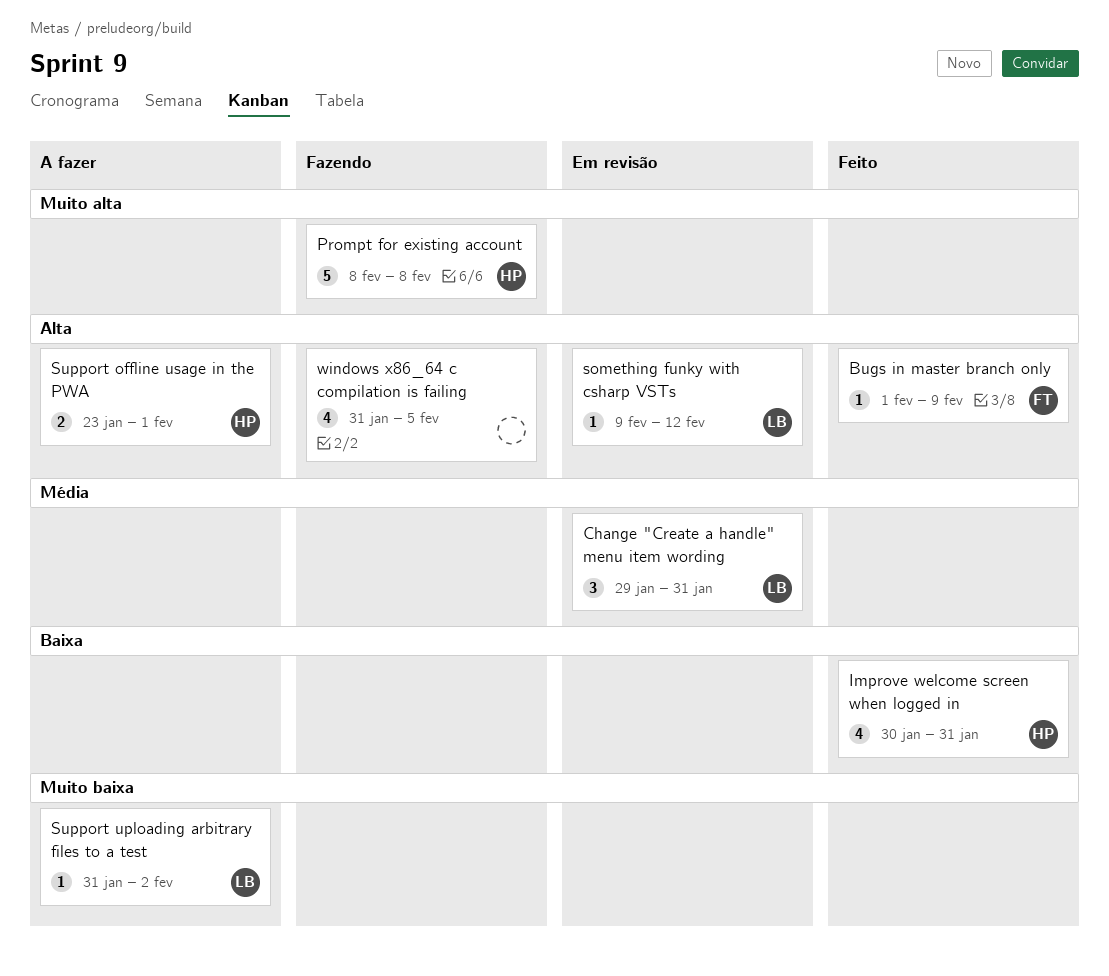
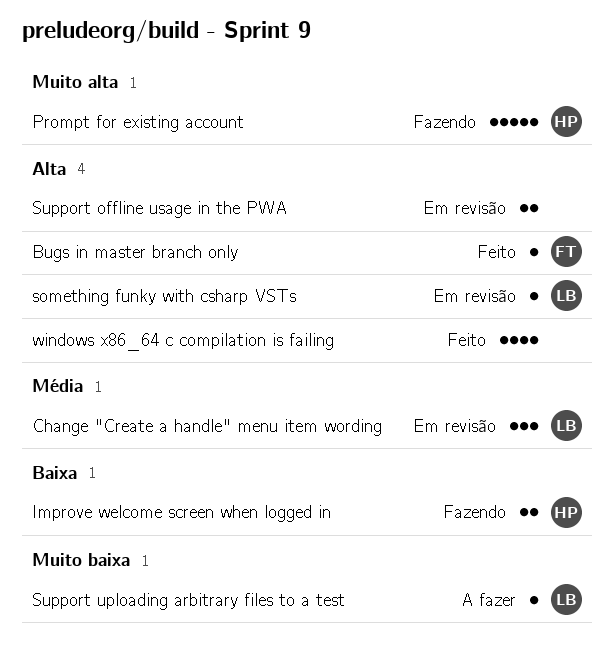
Improve welcome screen when logged in, status: Feito -> Fazendo
Improve welcome screen when logged in, estimate: 4 -> 2
Support offline usage in the PWA, status: A fazer -> Em revisão
Support offline usage in the PWA, owner: HP -> none
windows x86_64 c compilation is failing, status: Fazendo -> Feito

